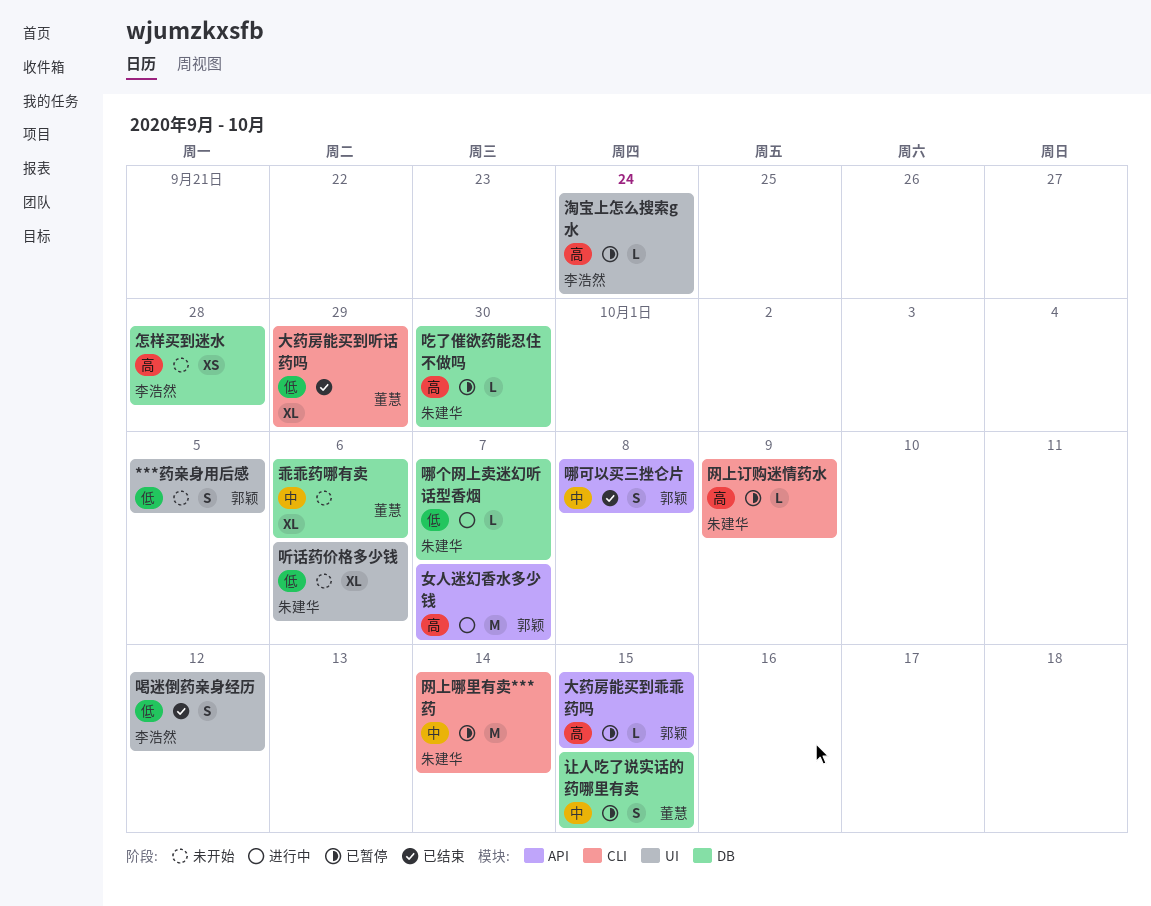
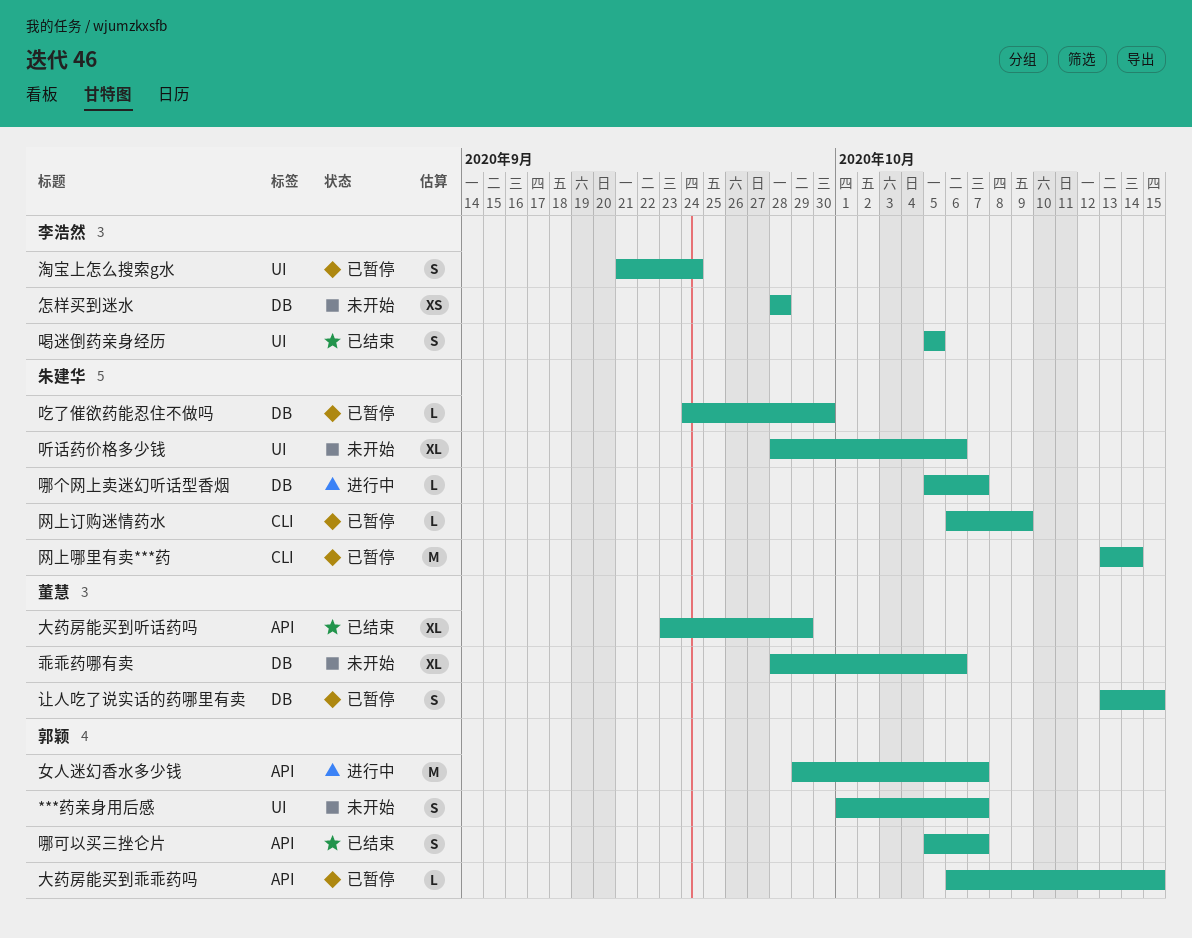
***药亲身用后感, due: Oct 5 -> Oct 7
哪可以买三挫仑片, due: Oct 8 -> Oct 7
喝迷倒药亲身经历, due: Oct 12 -> Oct 5
大药房能买到听话药吗, label: CLI -> API
淘宝上怎么搜索g水, estimate: L -> S

